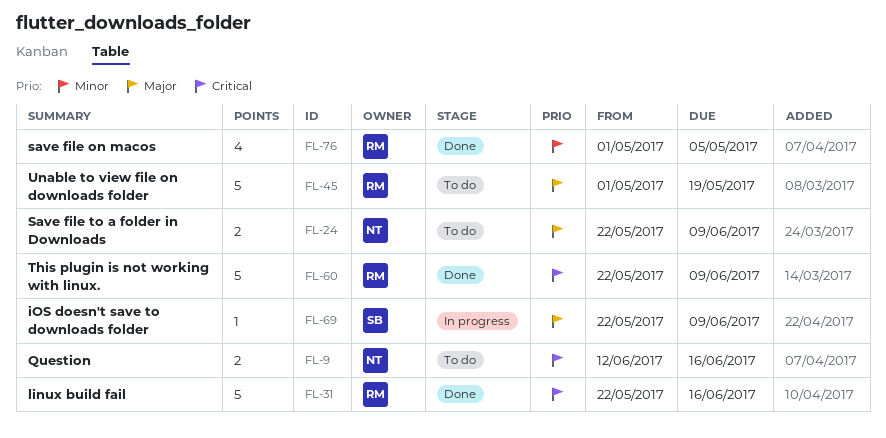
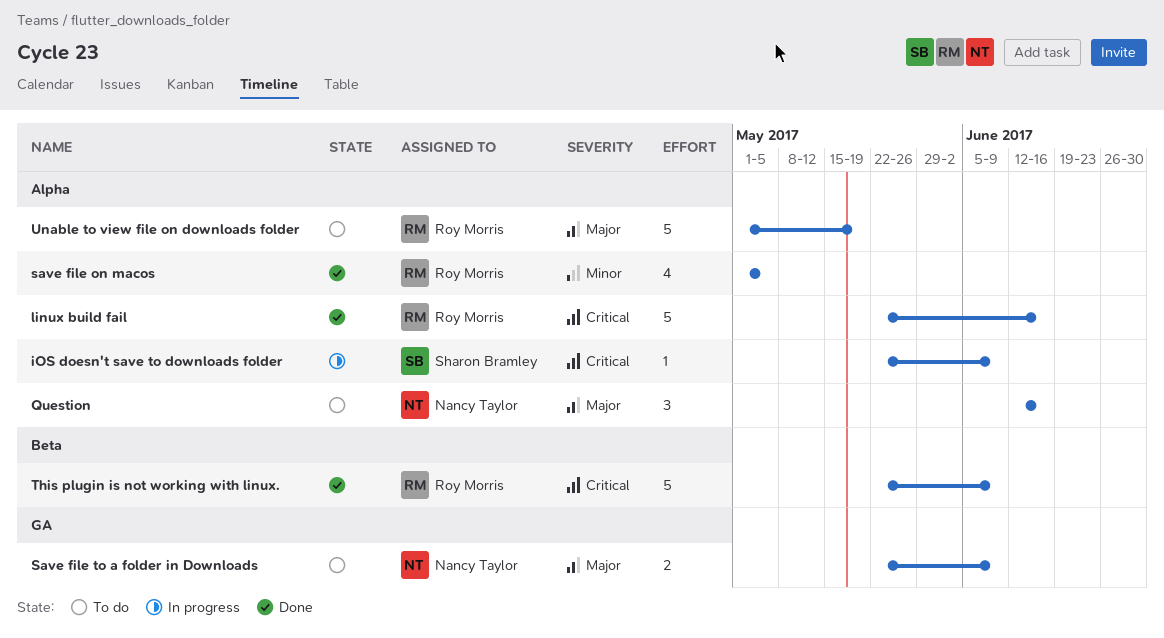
iOS doesn't save to downloads folder, priority: Major -> Critical
Question, priority: Critical -> Major
Question, estimate: 2 -> 3

